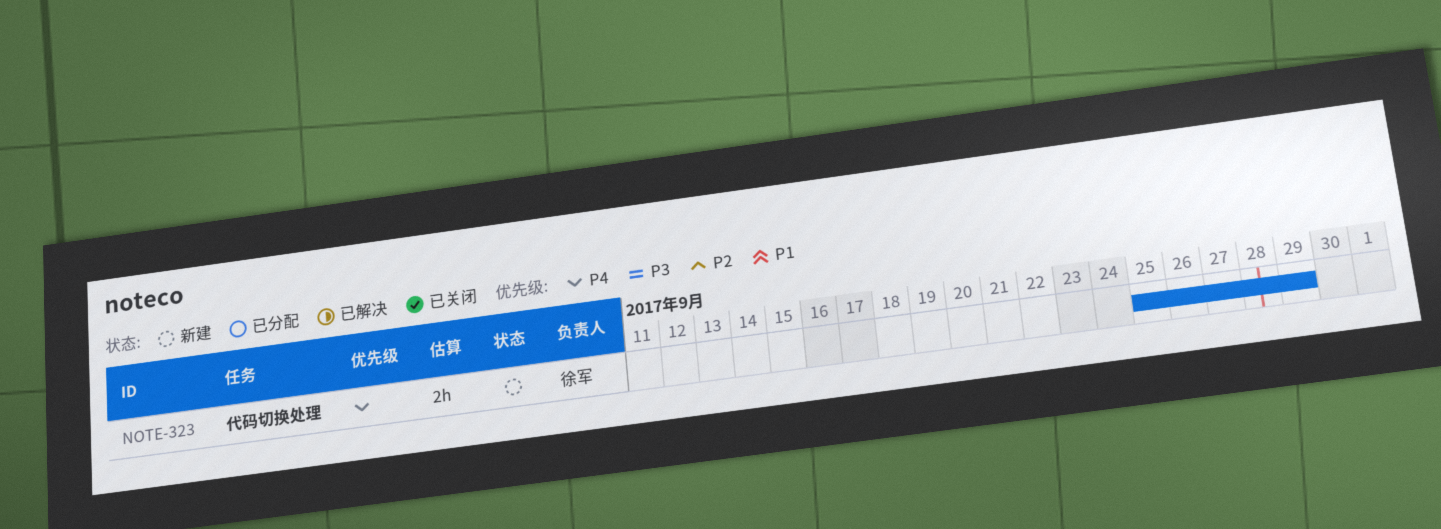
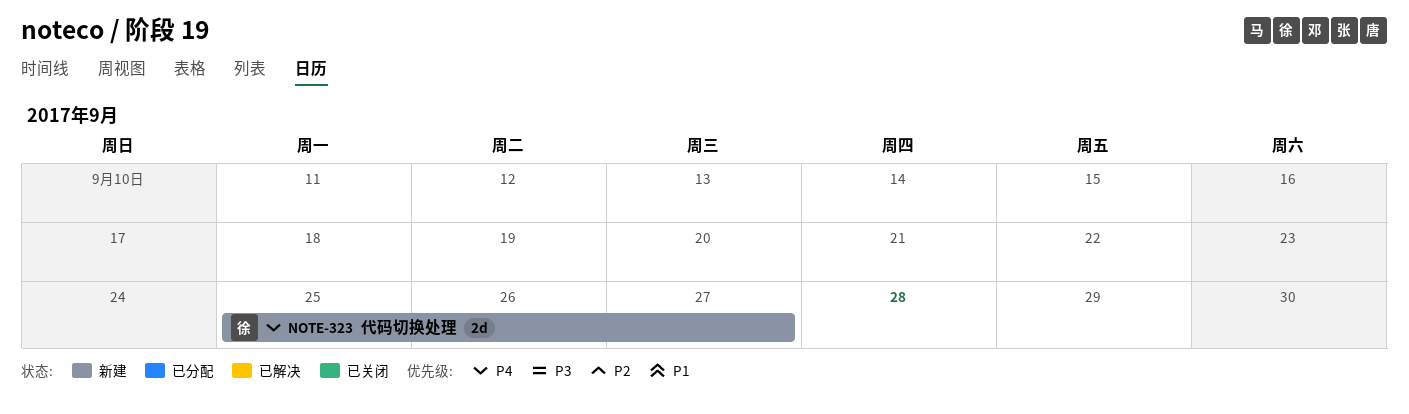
NOTE-323, estimate: 2h -> 2d
NOTE-323, due: Sep 29 -> Sep 27

